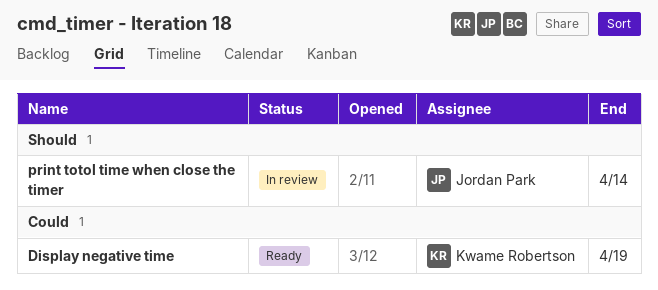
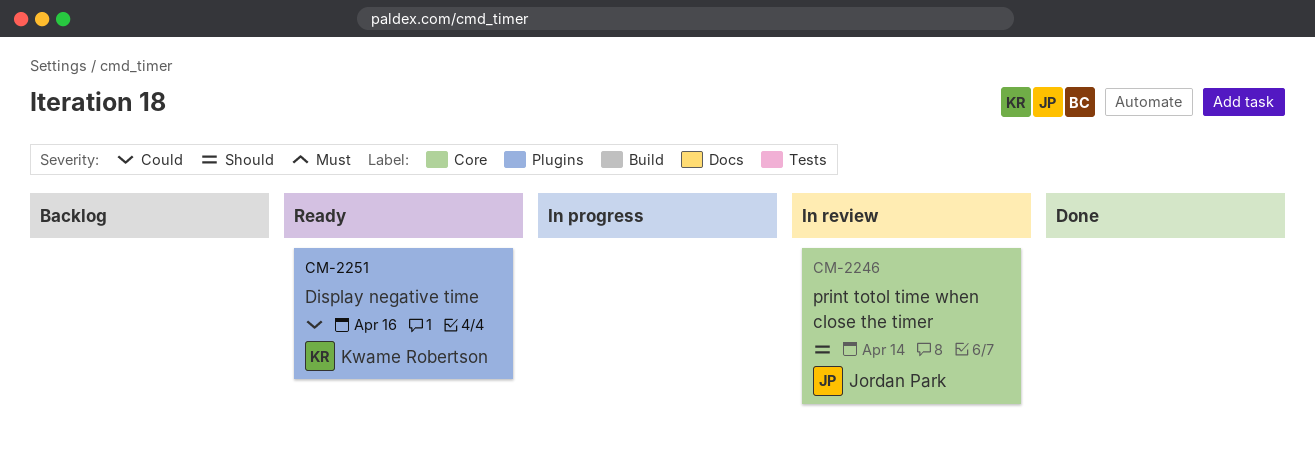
Display negative time, due: Apr 19 -> Apr 16

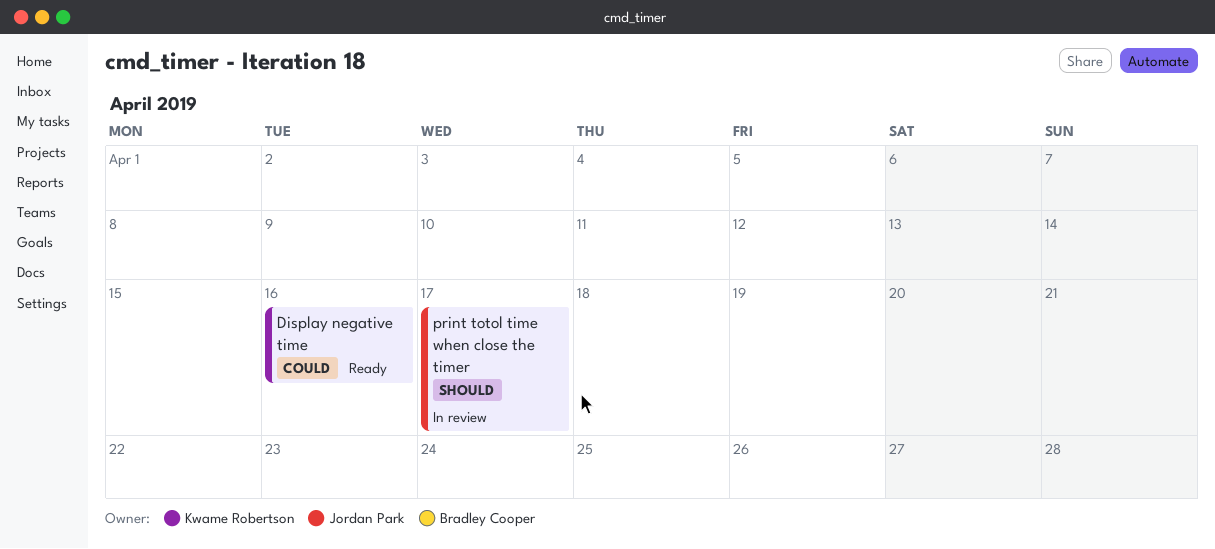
print totol time when close the timer, due: Apr 14 -> Apr 17

